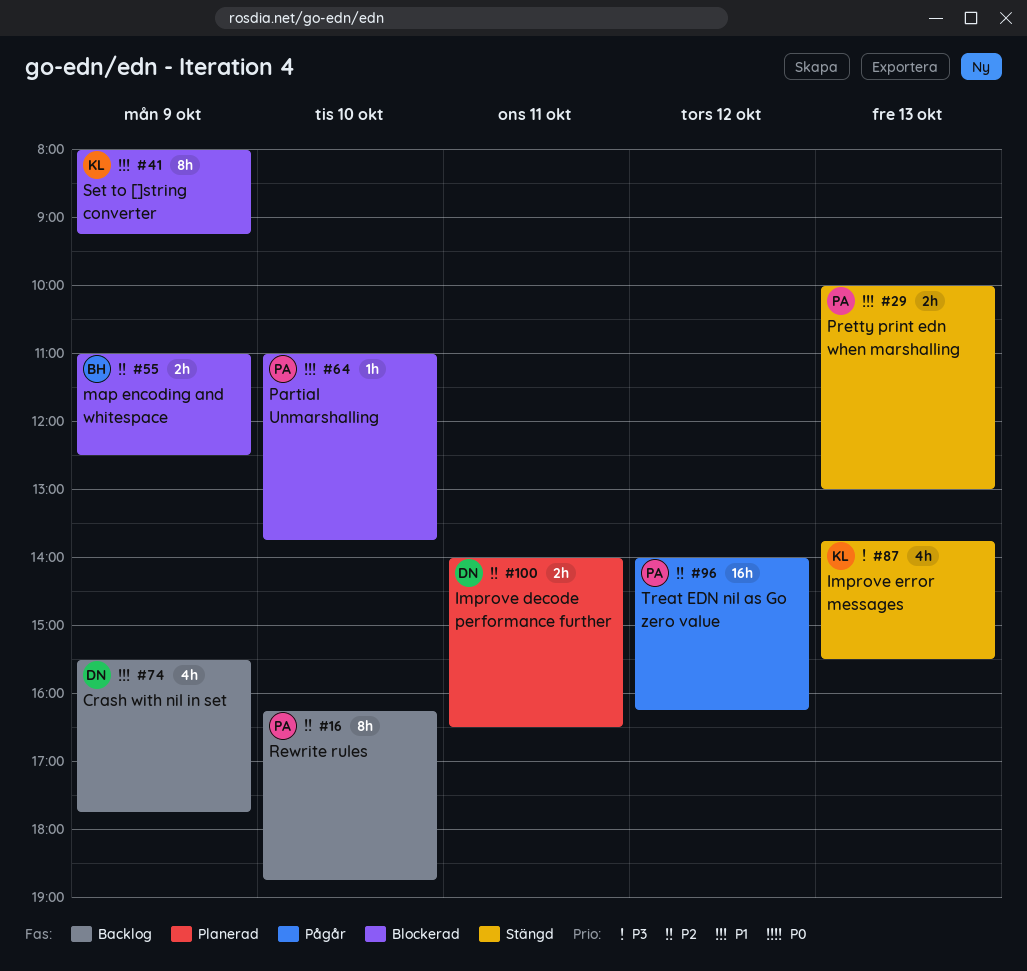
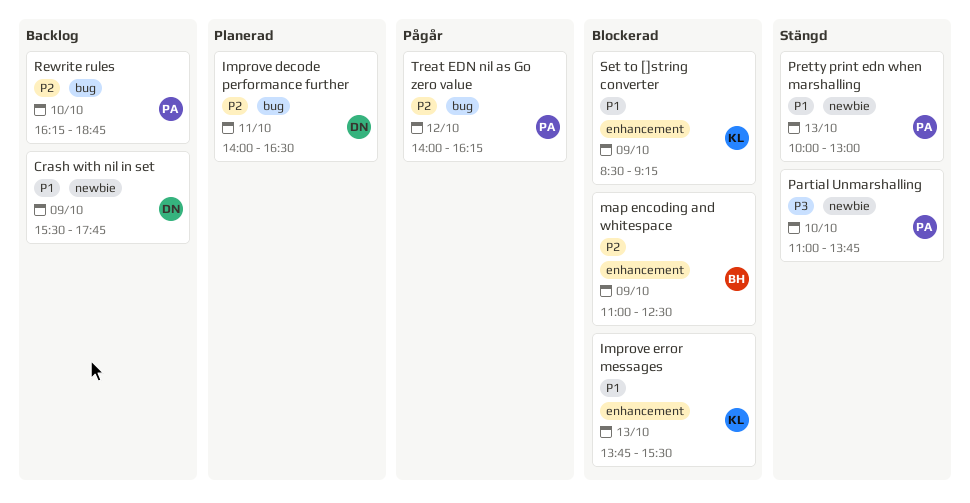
Improve error messages, status: Stängd -> Blockerad
Improve error messages, priority: P3 -> P1
Partial Unmarshalling, status: Blockerad -> Stängd
Partial Unmarshalling, priority: P1 -> P3
Set to []string converter, begins: 08:00 -> 08:30

